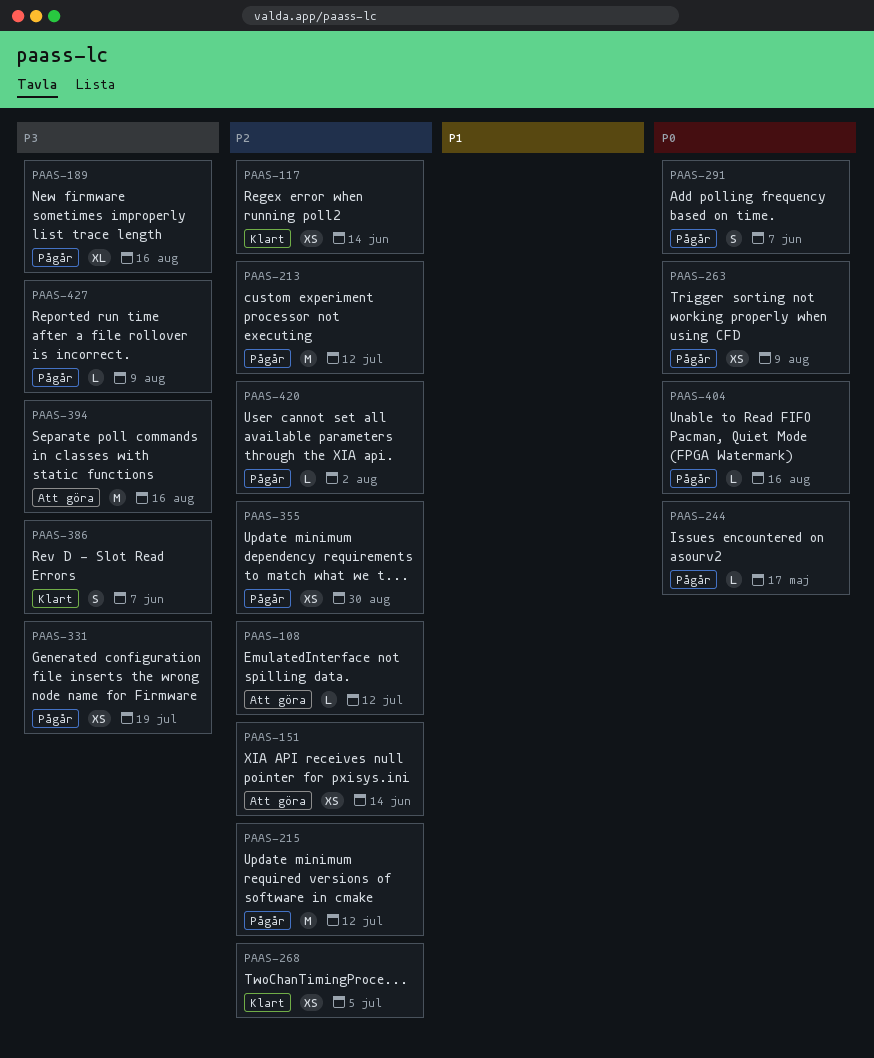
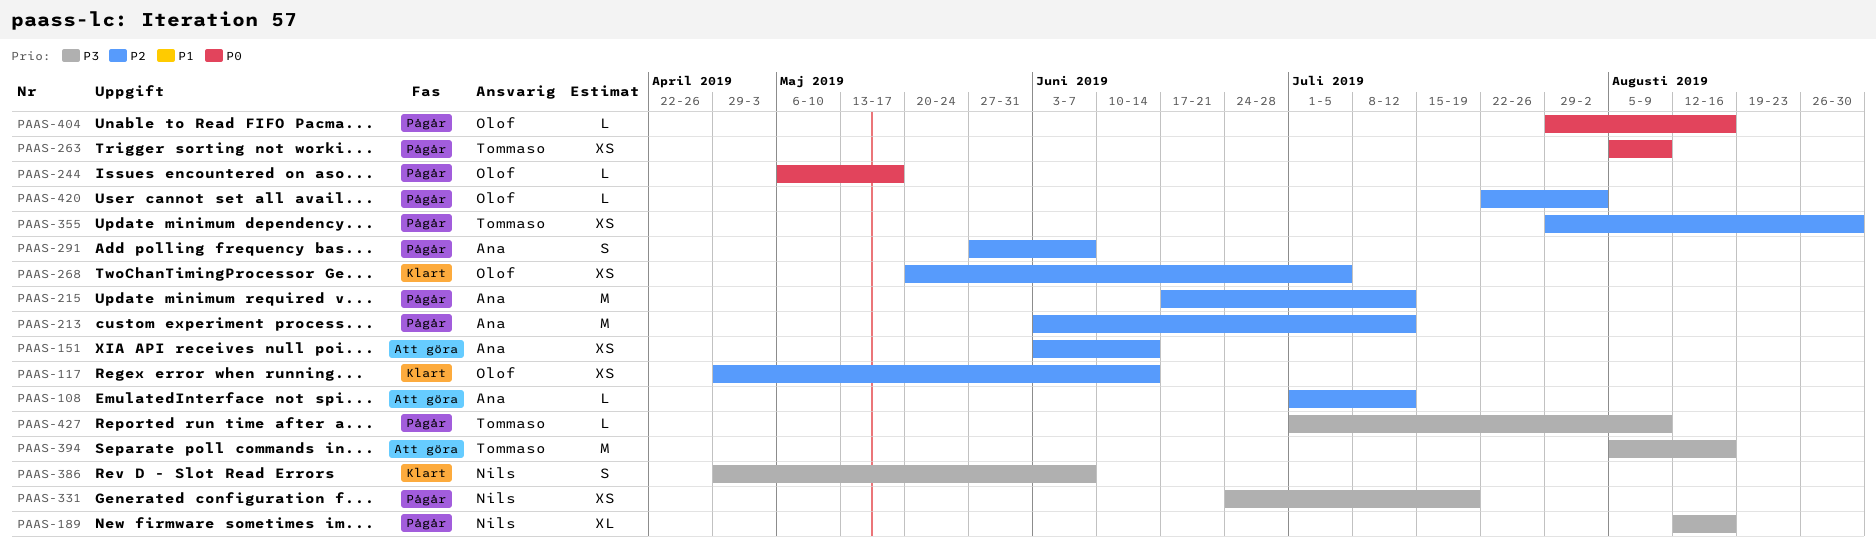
PAAS-291, priority: P0 -> P2

